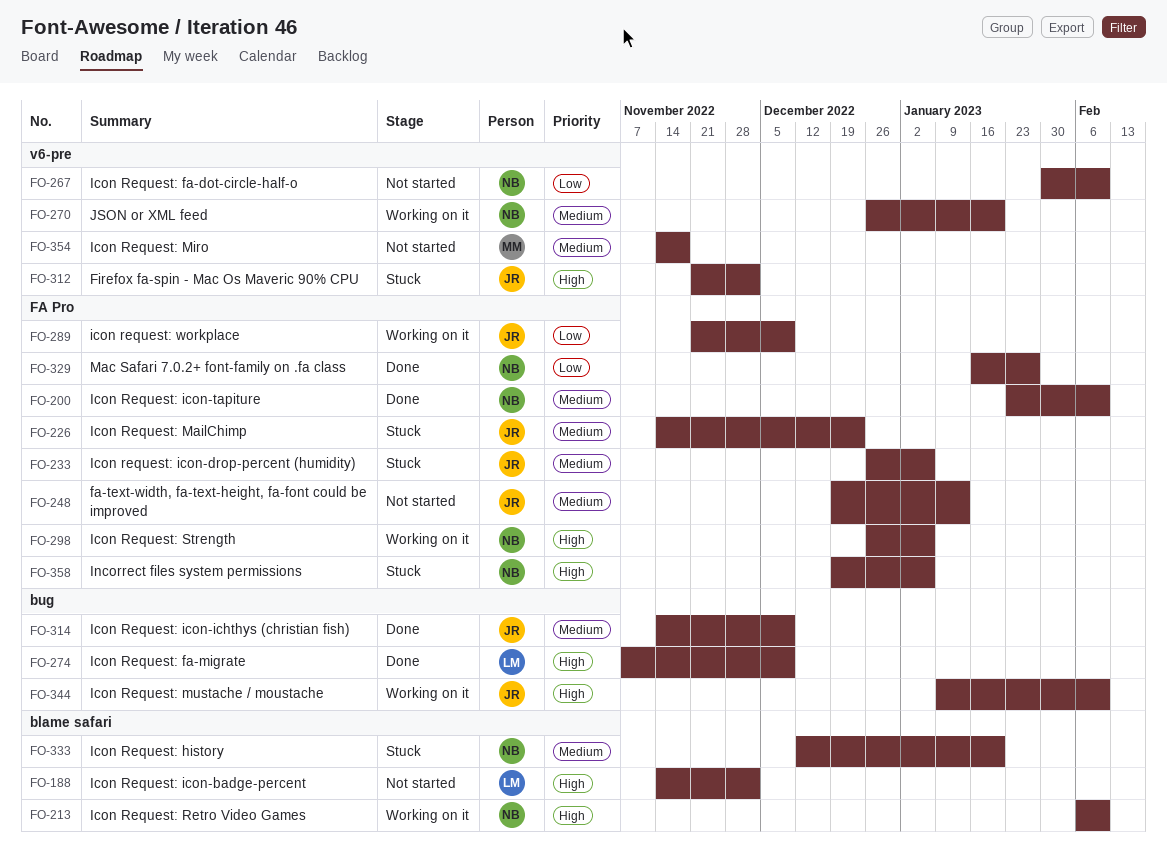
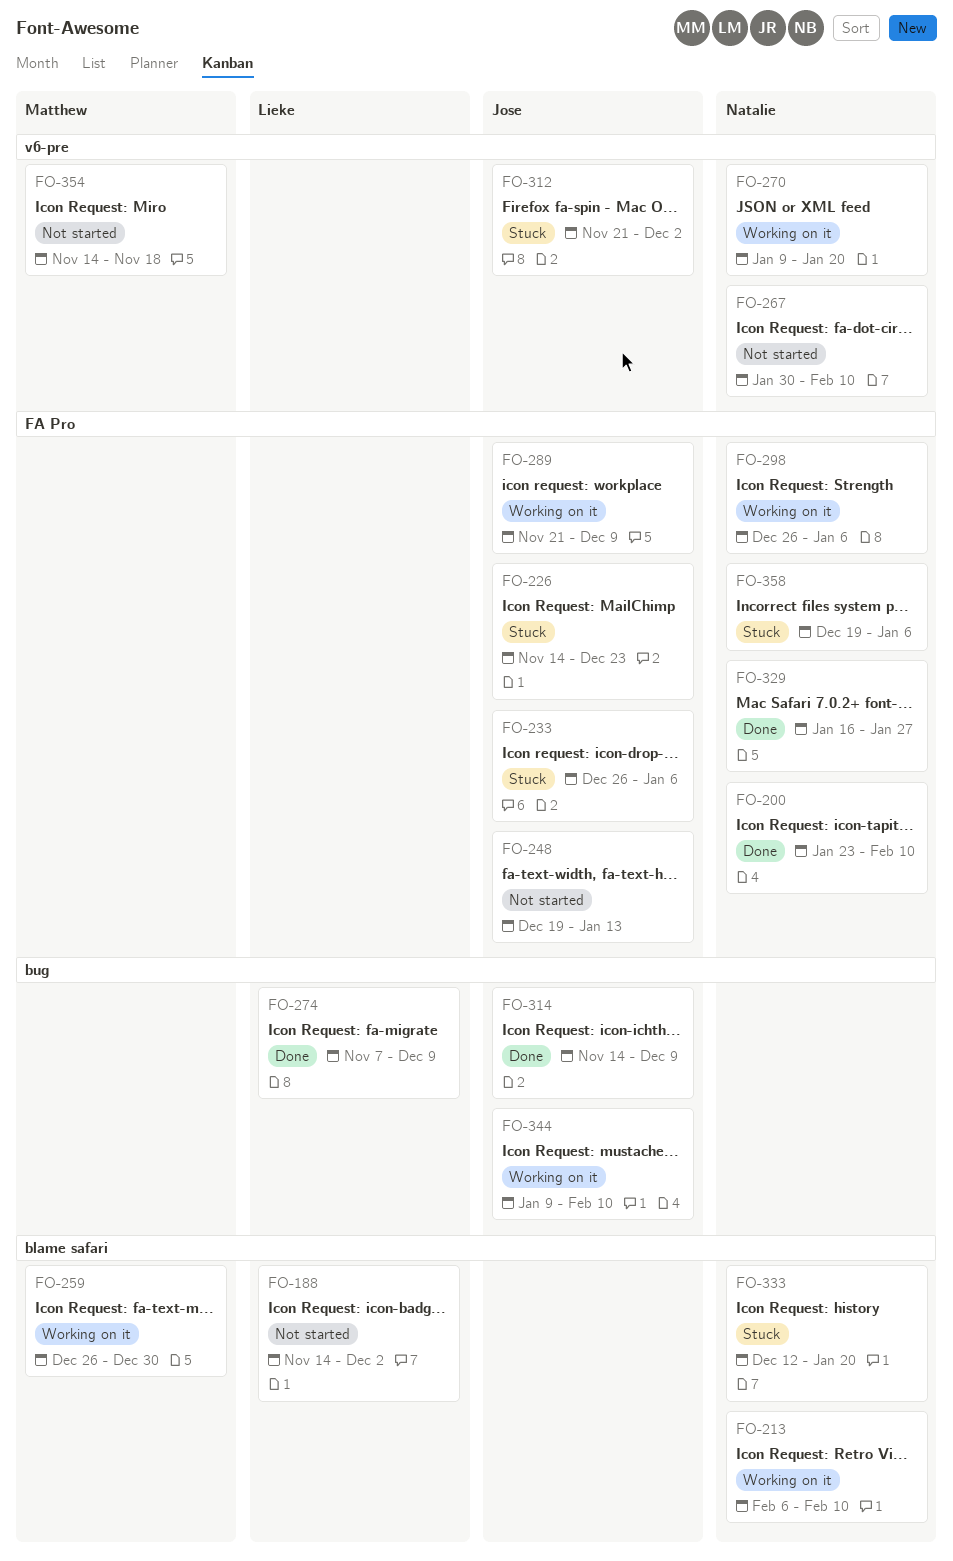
FO-259: none -> present
FO-270, start: Dec 26 -> Jan 9

